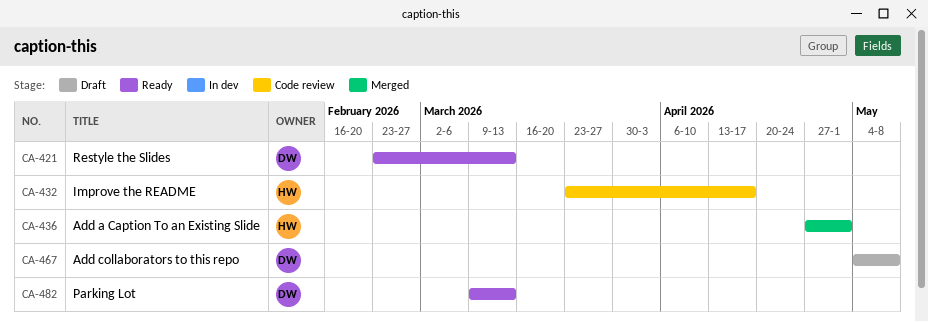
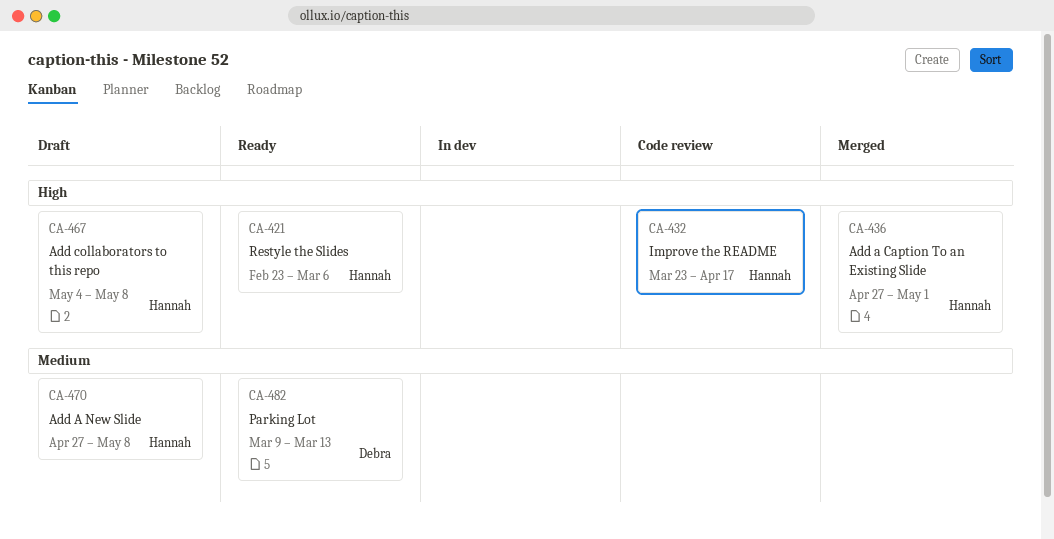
CA-421, owner: Debra -> Hannah
CA-421, due: Mar 13 -> Mar 6
CA-467, owner: Debra -> Hannah
CA-470: none -> present

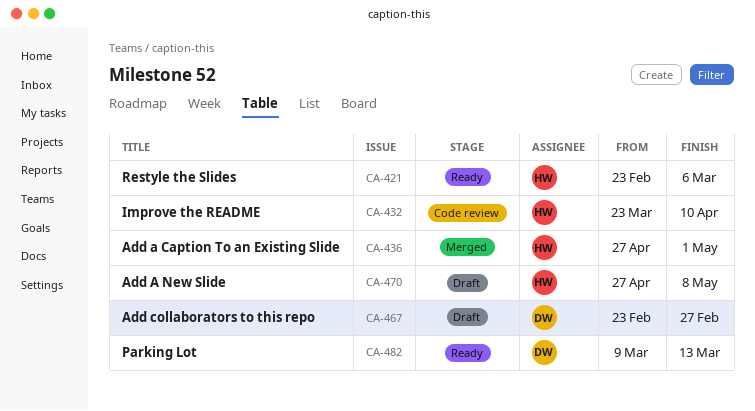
CA-432, due: Apr 17 -> Apr 10
CA-467, owner: Hannah -> Debra
CA-467, start: May 4 -> Feb 23
CA-467, due: May 8 -> Feb 27

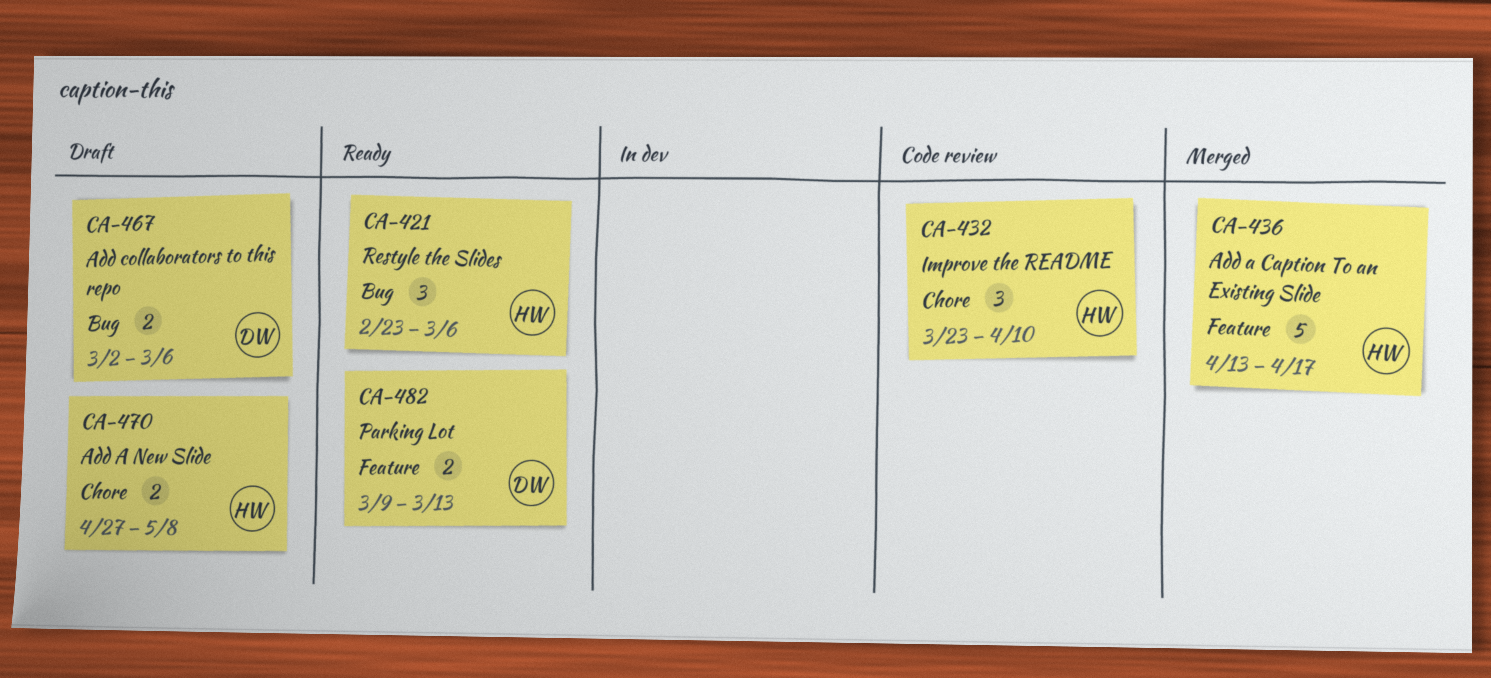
CA-436, start: Apr 27 -> Apr 13
CA-436, due: May 1 -> Apr 17
CA-467, start: Feb 23 -> Mar 2
CA-467, due: Feb 27 -> Mar 6

